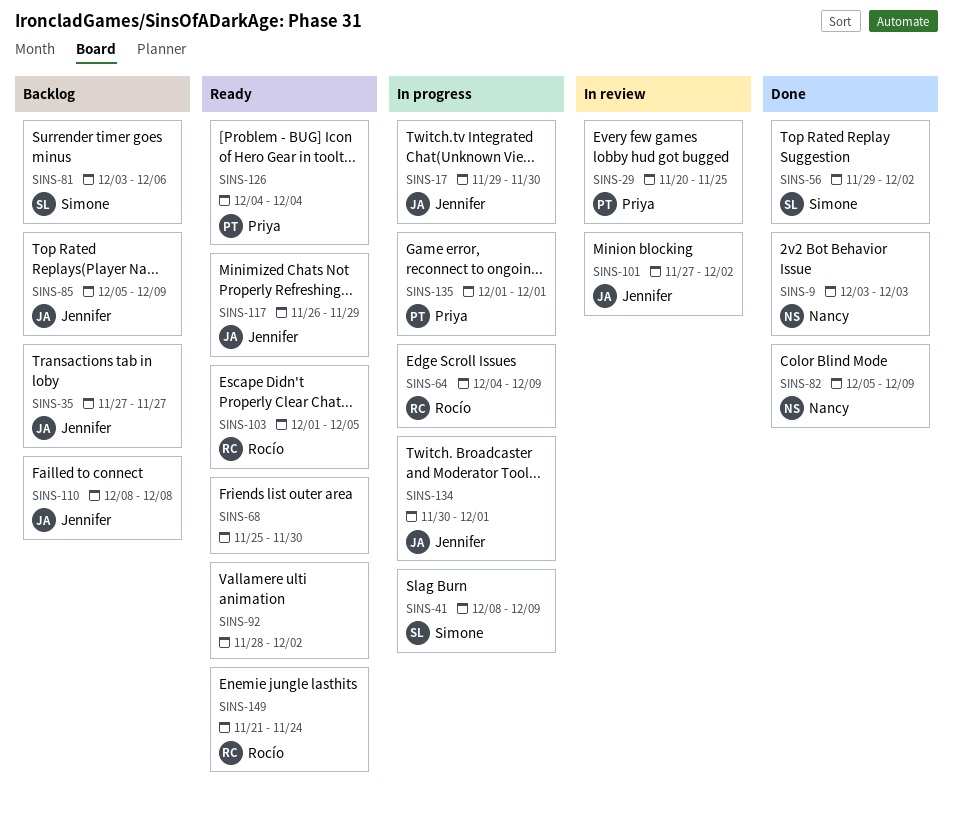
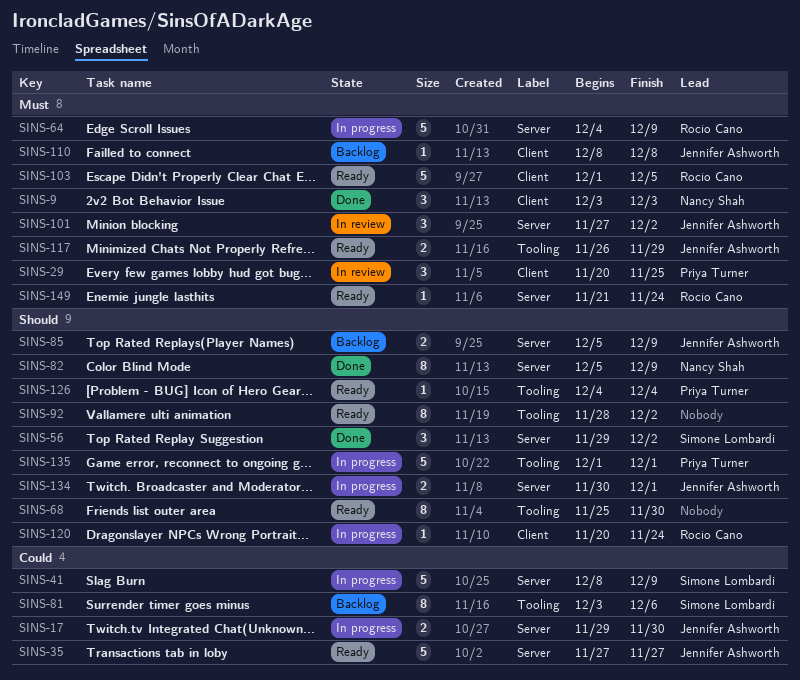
SINS-35, status: Backlog -> Ready
SINS-120: none -> present

